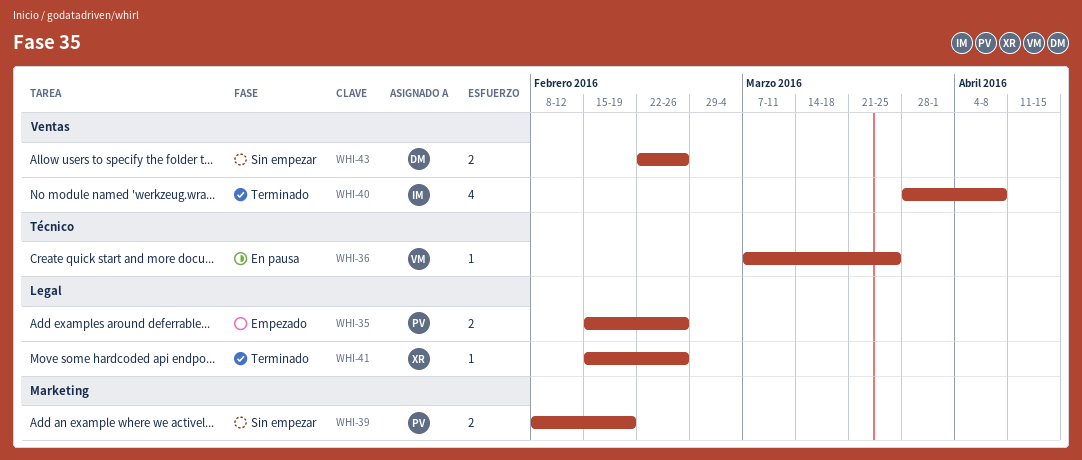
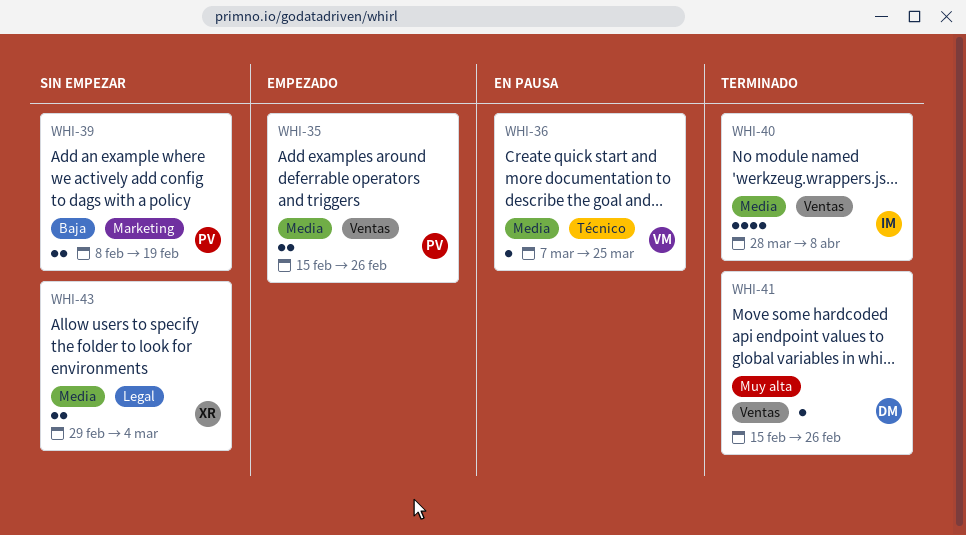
WHI-35, label: Legal -> Ventas
WHI-41, owner: XR -> DM
WHI-41, label: Legal -> Ventas
WHI-43, owner: DM -> XR
WHI-43, label: Ventas -> Legal
WHI-43, start: Feb 22 -> Feb 29
WHI-43, due: Feb 26 -> Mar 4

